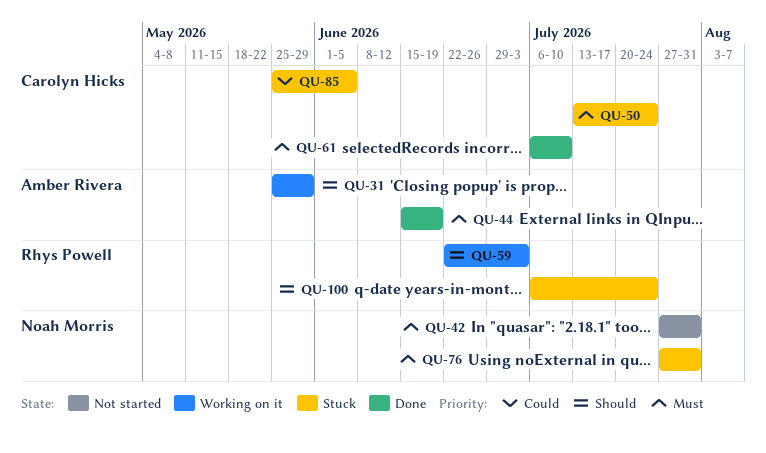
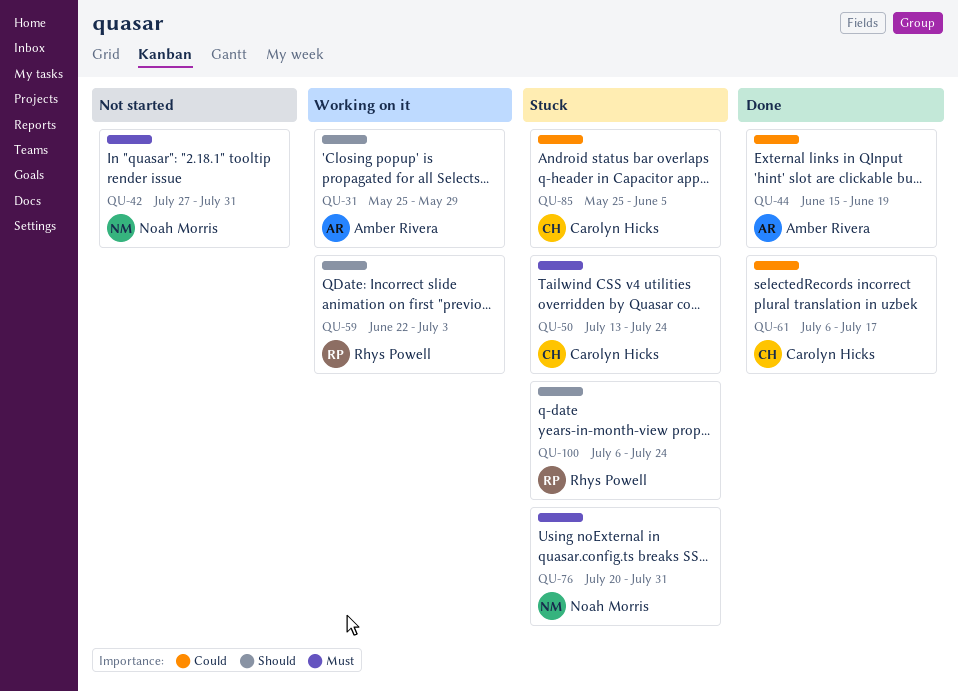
QU-44, priority: Must -> Could
QU-61, priority: Must -> Could
QU-61, due: Jul 10 -> Jul 17
QU-76, start: Jul 27 -> Jul 20

